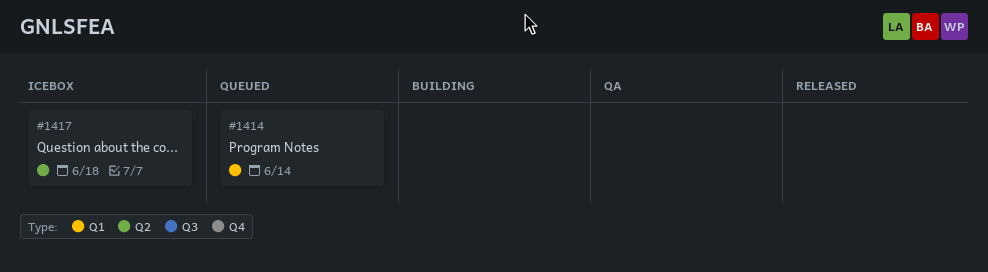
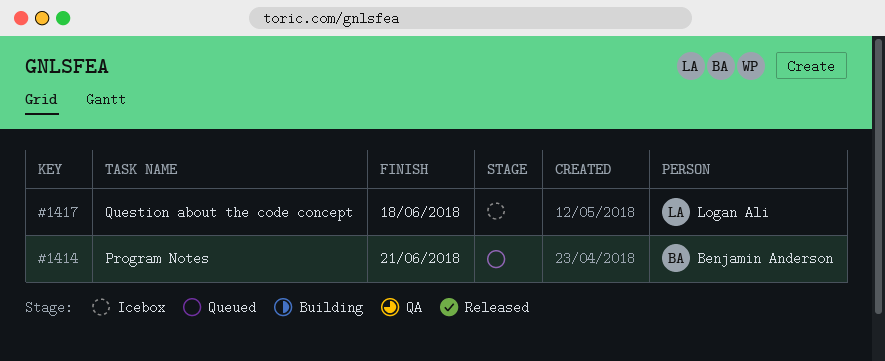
#1414, due: Jun 14 -> Jun 21

